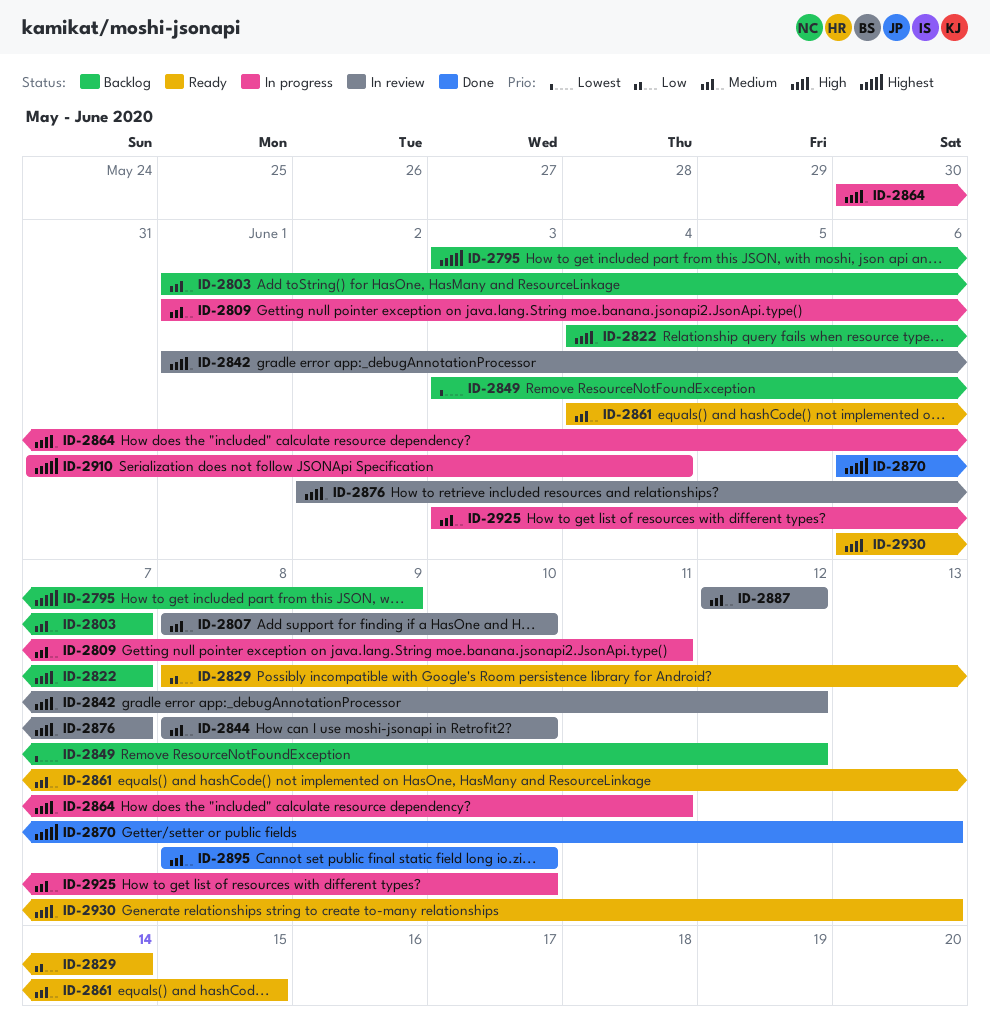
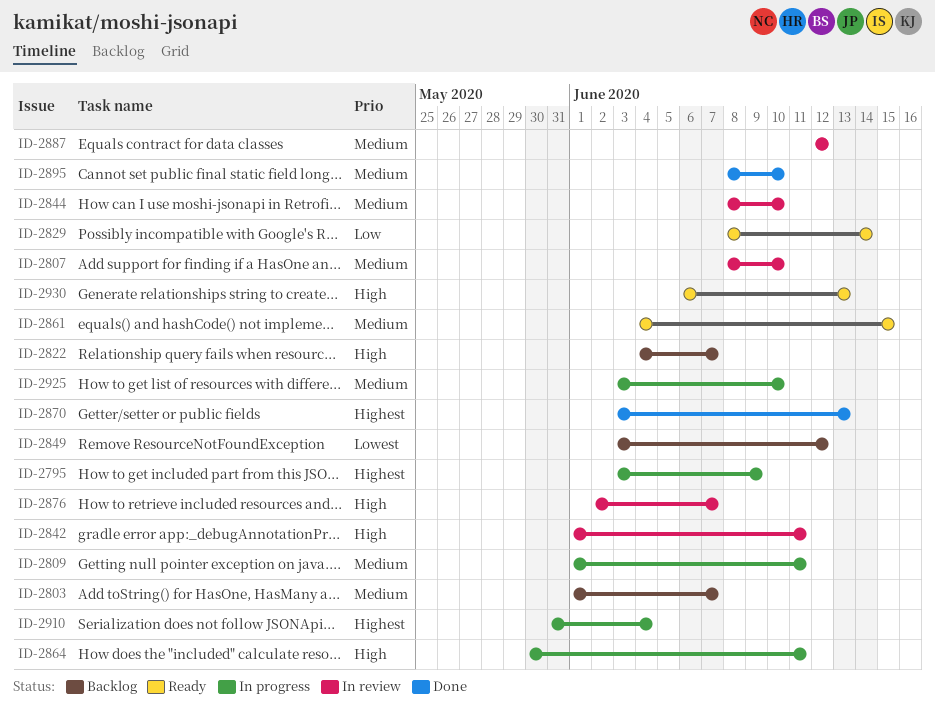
ID-2795, status: Backlog -> In progress
ID-2842, due: Jun 12 -> Jun 11
ID-2870, start: Jun 6 -> Jun 3

